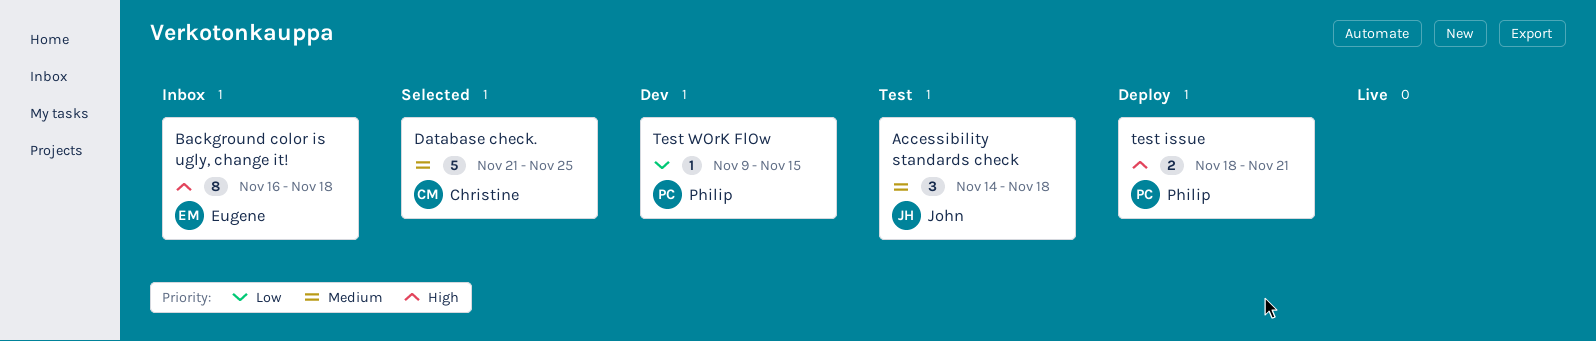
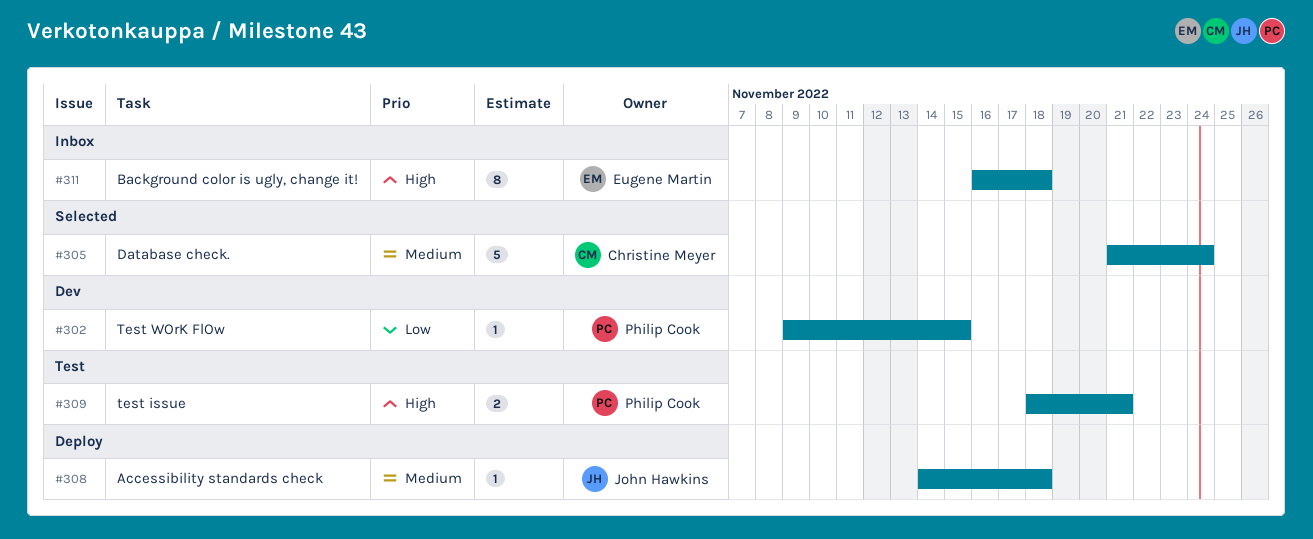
Accessibility standards check, status: Test -> Deploy
Accessibility standards check, estimate: 3 -> 1
Database check., due: Nov 25 -> Nov 24
test issue, status: Deploy -> Test

